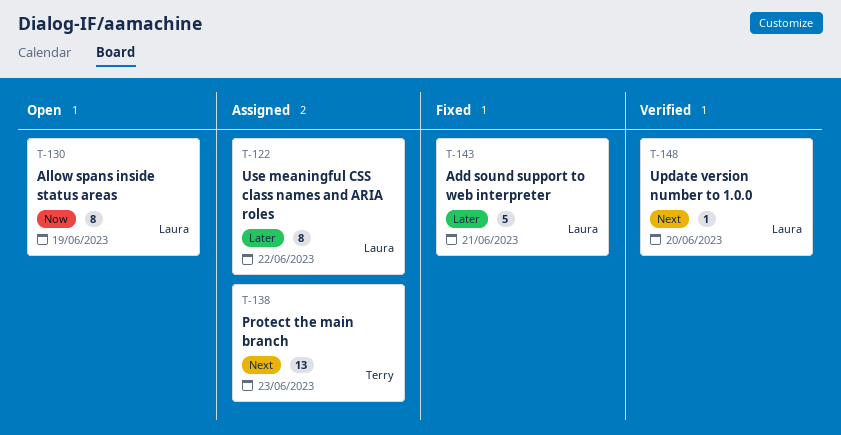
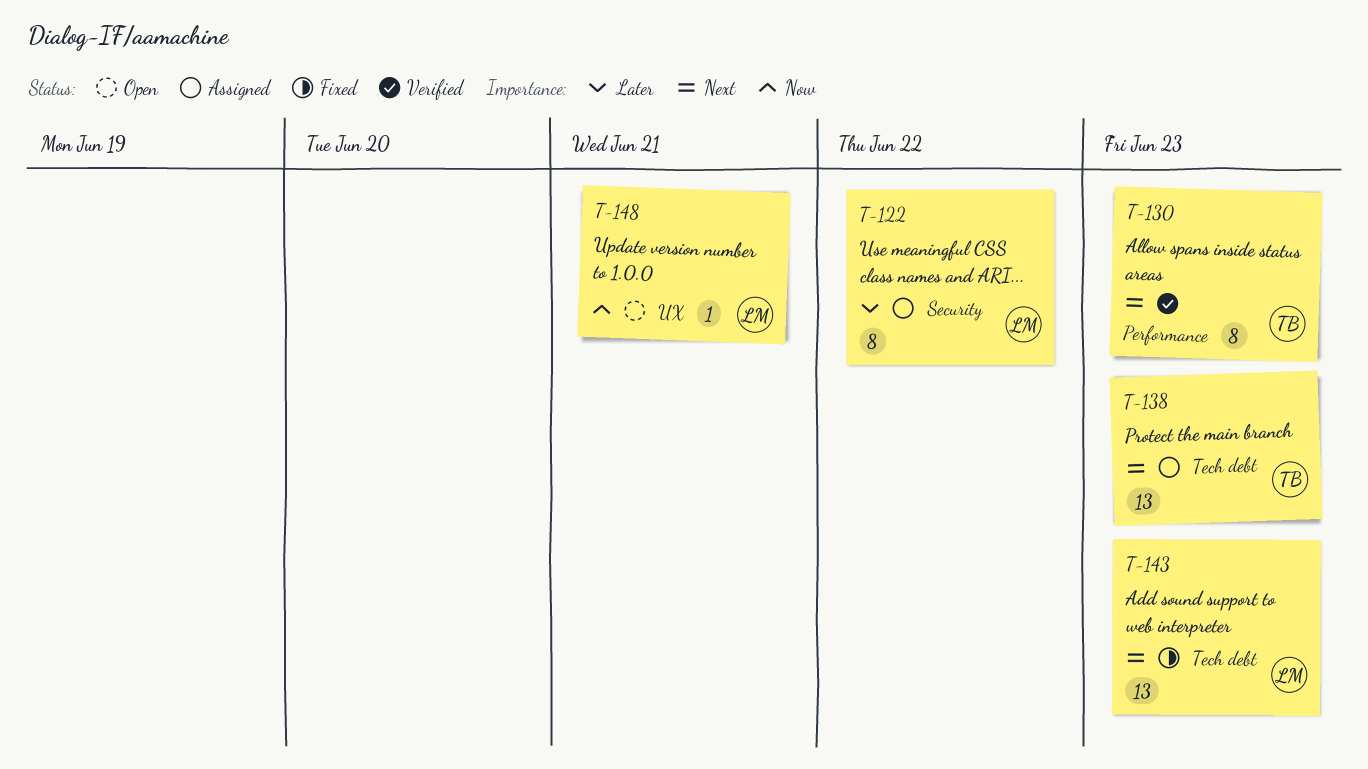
T-130, status: Open -> Verified
T-130, owner: Laura -> Terry
T-130, priority: Now -> Next
T-130, due: Jun 19 -> Jun 23
T-143, priority: Later -> Next
T-143, estimate: 5 -> 13
T-143, due: Jun 21 -> Jun 23
T-148, status: Verified -> Open
T-148, priority: Next -> Now
T-148, due: Jun 20 -> Jun 21

